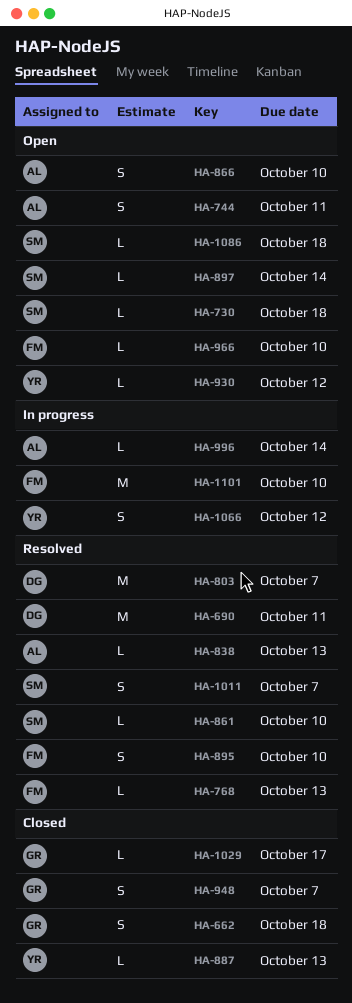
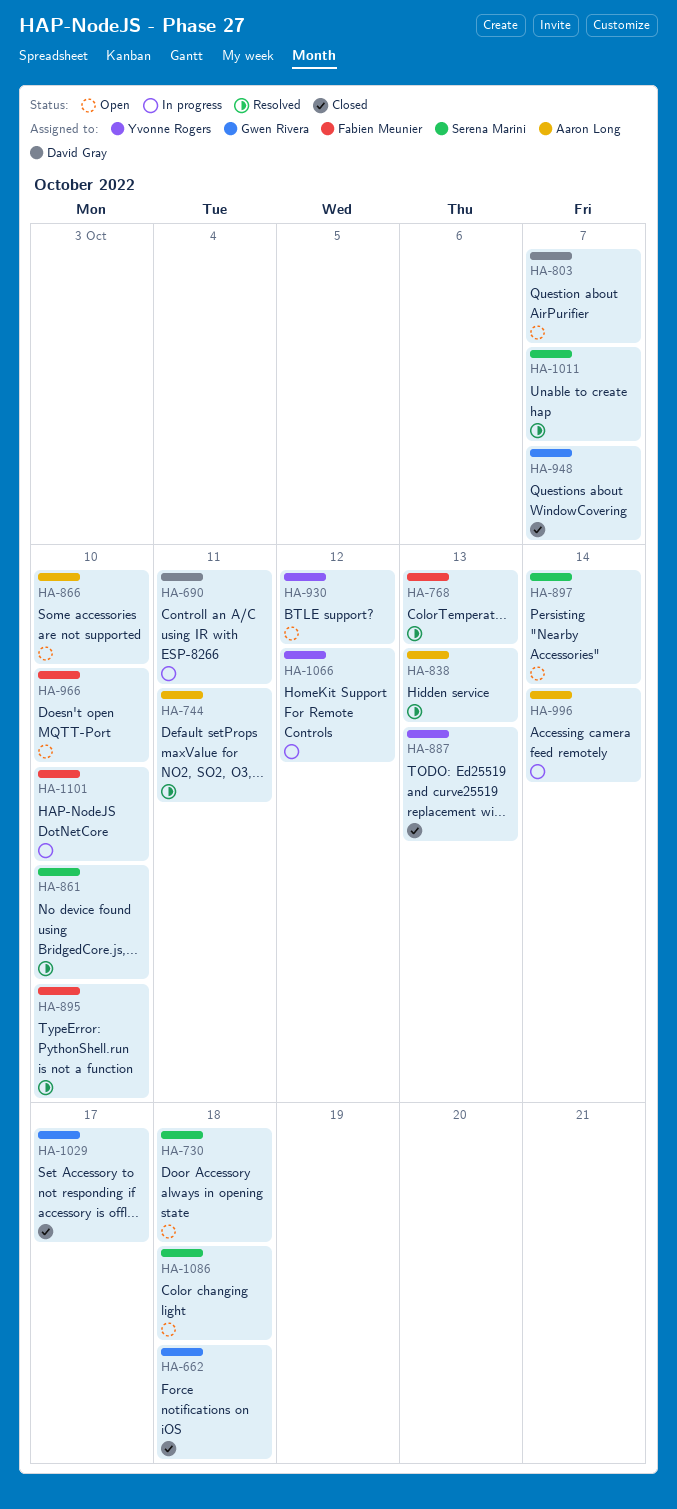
HA-690, status: Resolved -> In progress
HA-744, status: Open -> Resolved
HA-803, status: Resolved -> Open

